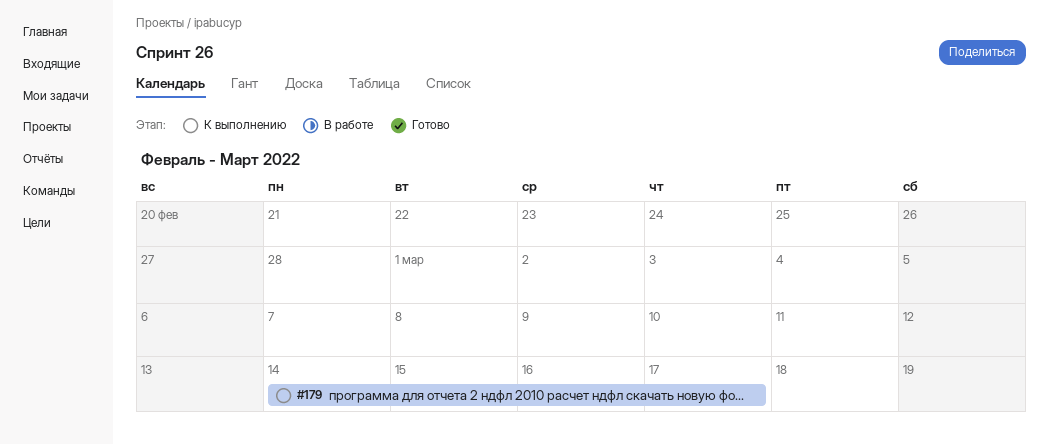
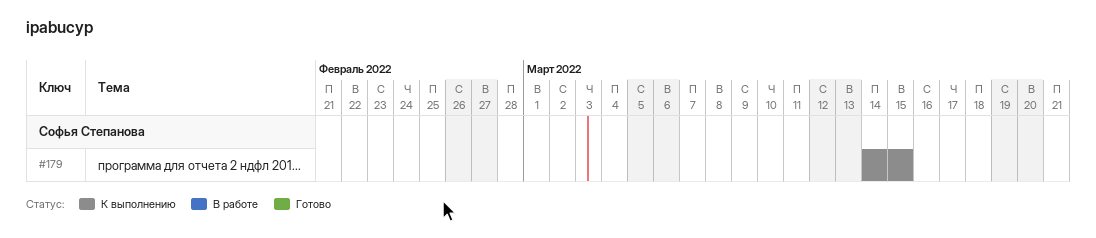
#179, due: Mar 17 -> Mar 15

